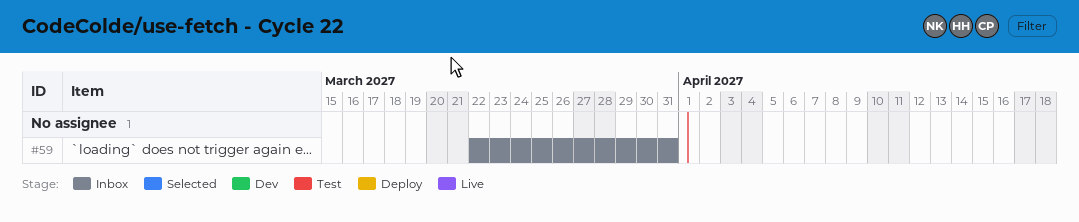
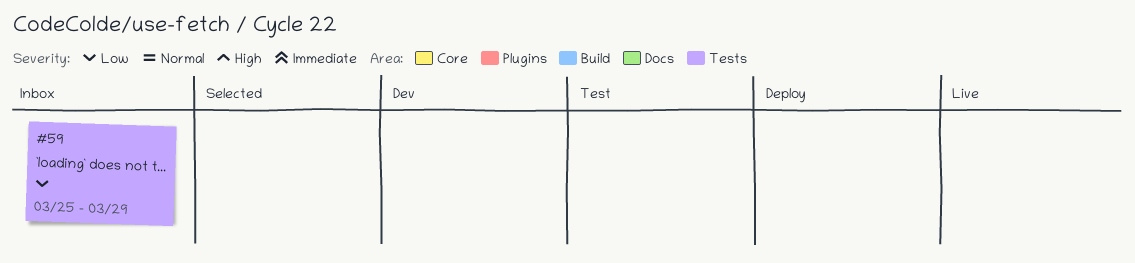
#59, start: Mar 22 -> Mar 25
#59, due: Mar 31 -> Mar 29

